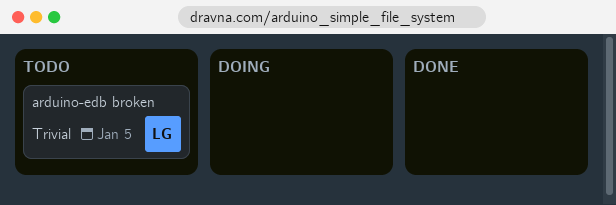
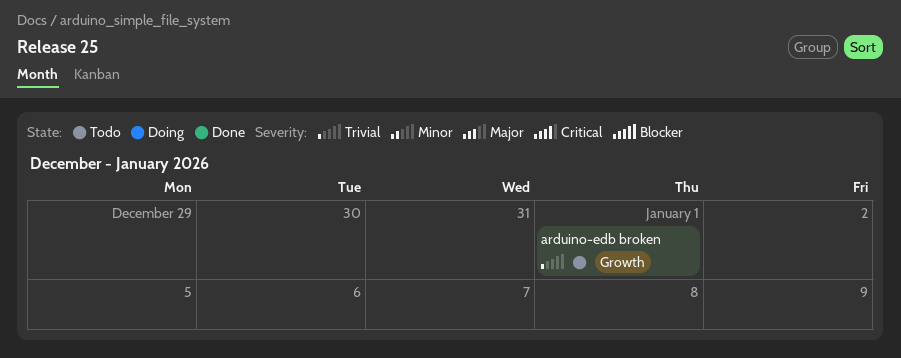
arduino-edb broken, due: Jan 5 -> Jan 1

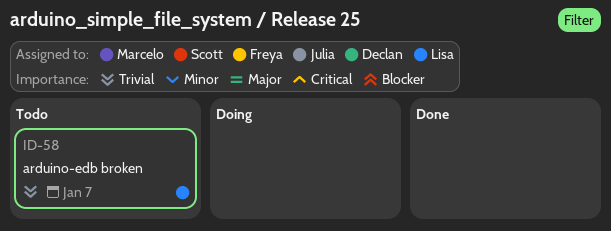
arduino-edb broken, due: Jan 1 -> Jan 7

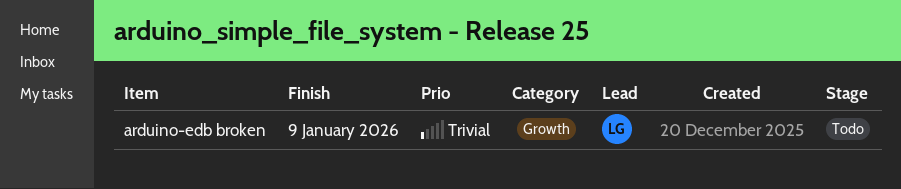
arduino-edb broken, due: Jan 7 -> Jan 9

